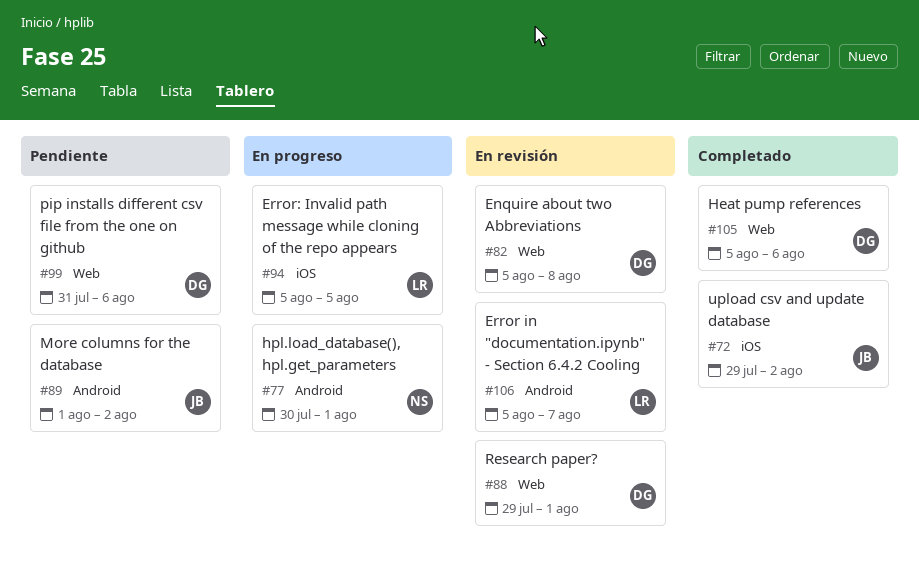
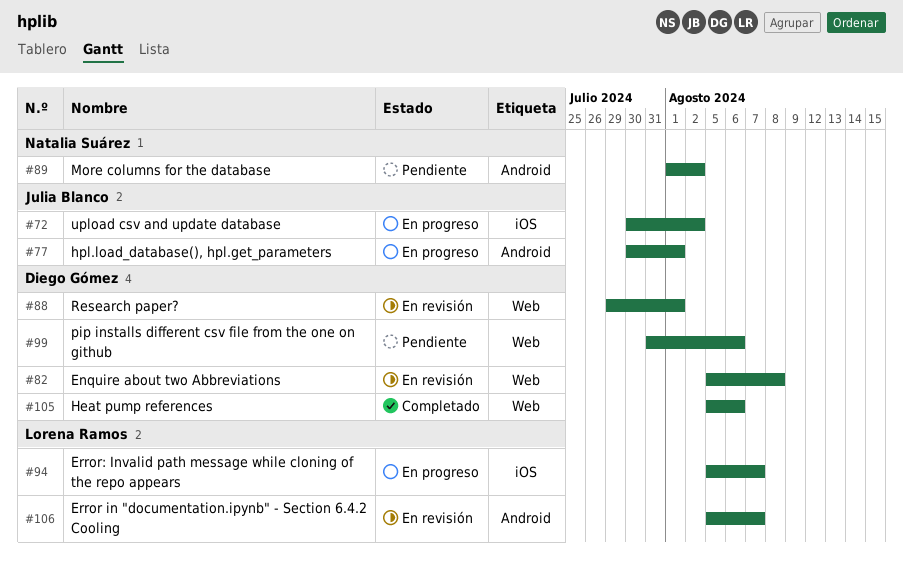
#72, status: Completado -> En progreso
#72, start: Jul 29 -> Jul 30
#77, owner: Natalia Suárez -> Julia Blanco
#89, owner: Julia Blanco -> Natalia Suárez
#94, due: Aug 5 -> Aug 7

